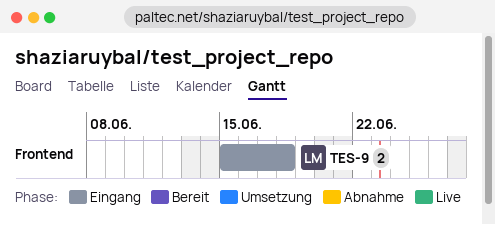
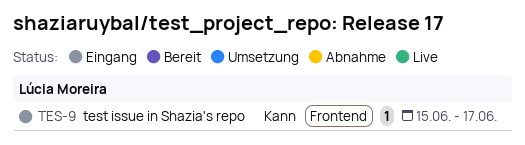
TES-9, estimate: 2 -> 1
TES-9, due: Jun 18 -> Jun 17

